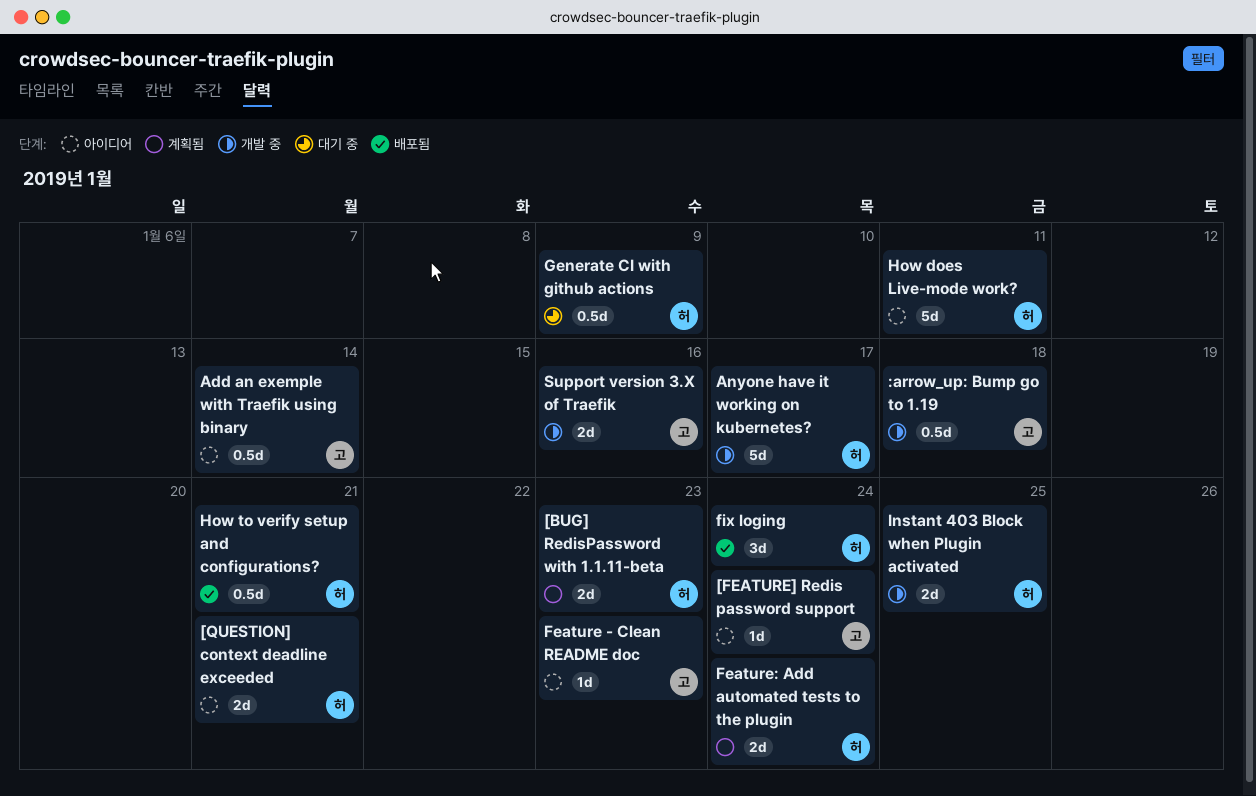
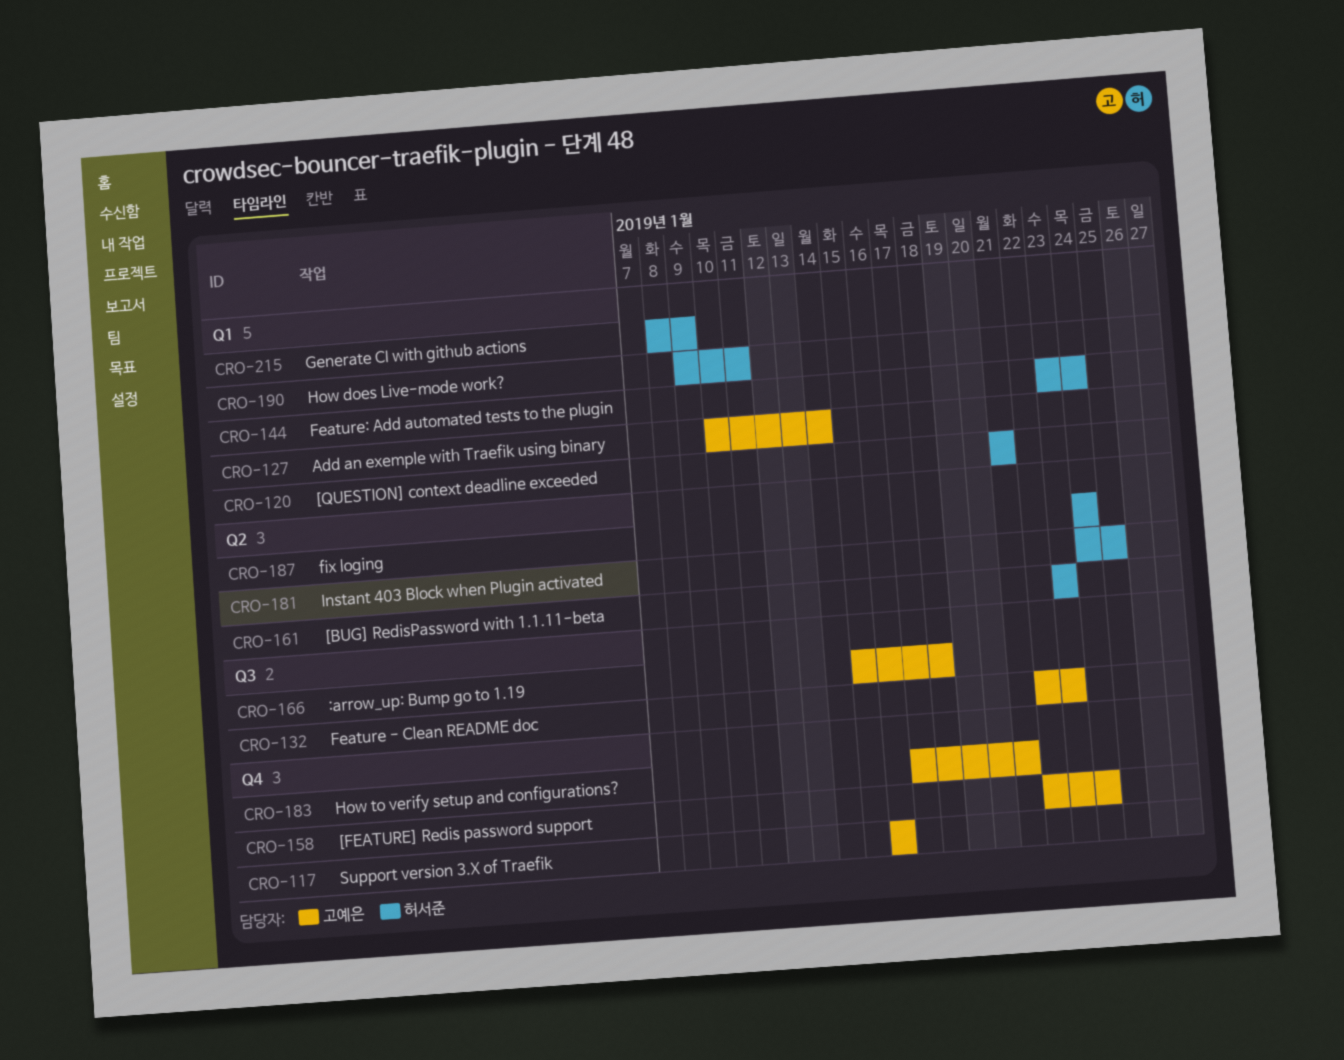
Anyone have it working on kubernetes?: present -> none
How to verify setup and configurations?, owner: 허서준 -> 고예은

